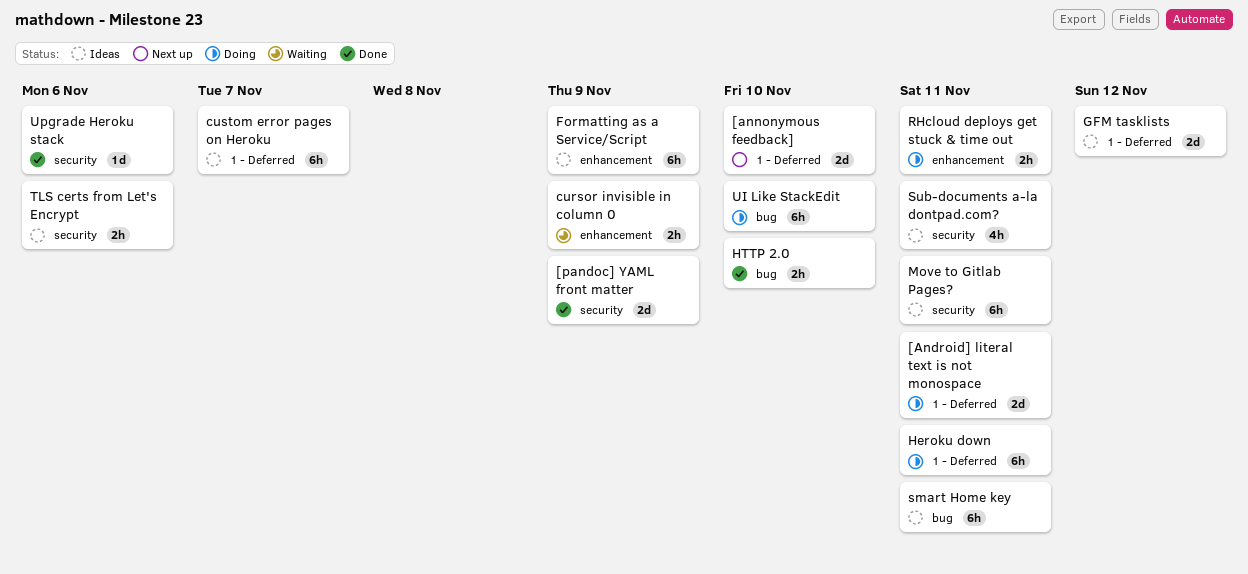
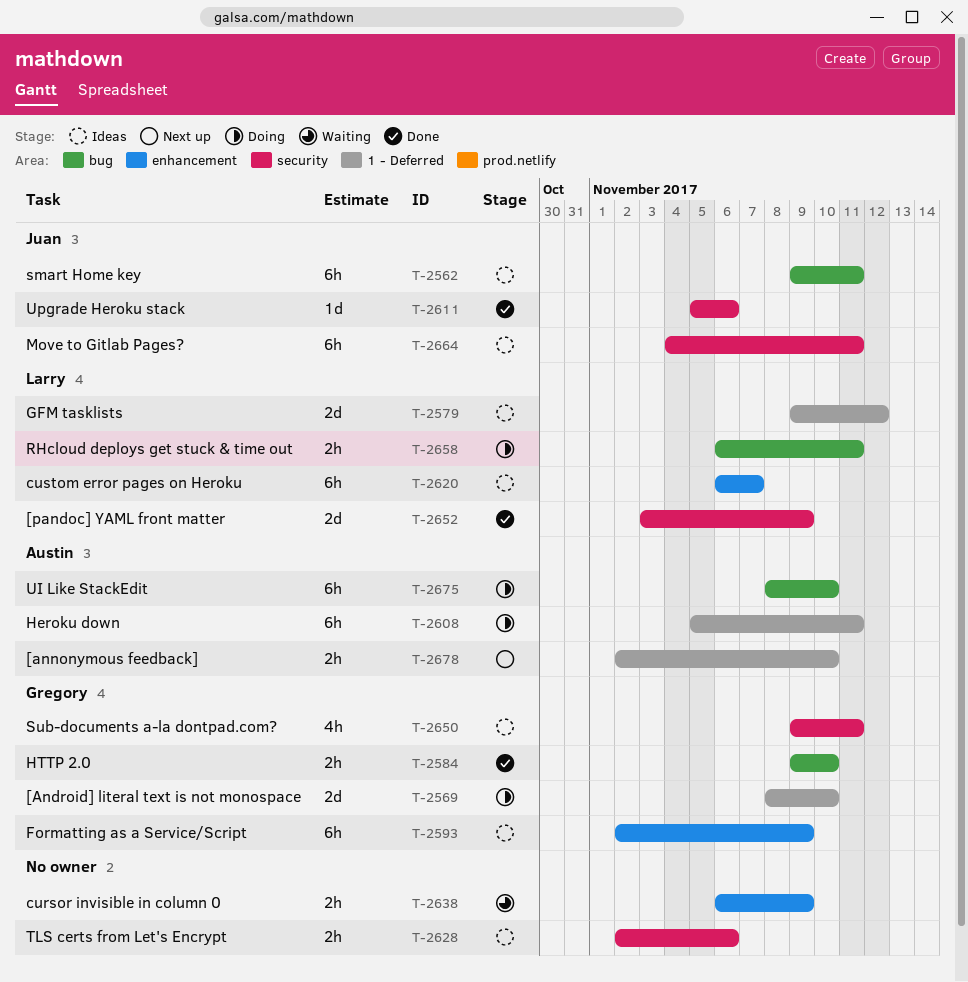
[Android] literal text is not monospace, due: Nov 11 -> Nov 10
[annonymous feedback], estimate: 2d -> 2h
custom error pages on Heroku, label: 1 - Deferred -> enhancement
RHcloud deploys get stuck & time out, label: enhancement -> bug

